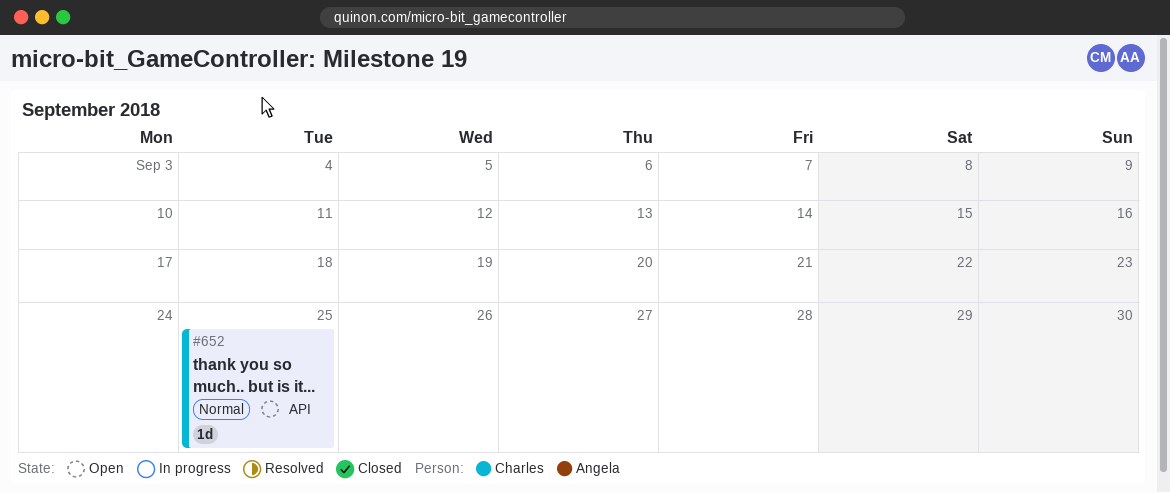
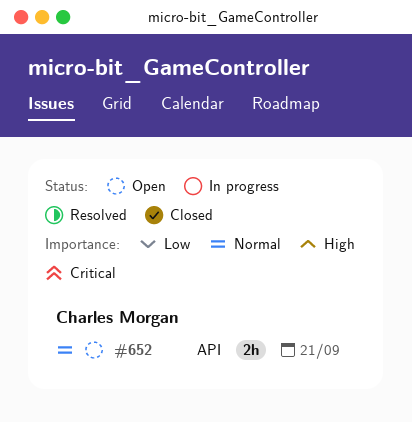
#652, estimate: 1d -> 2h
#652, due: Sep 25 -> Sep 21

